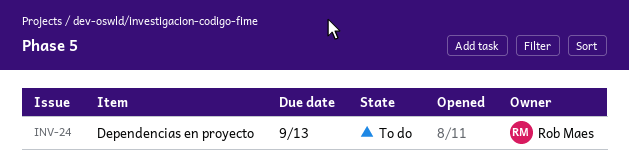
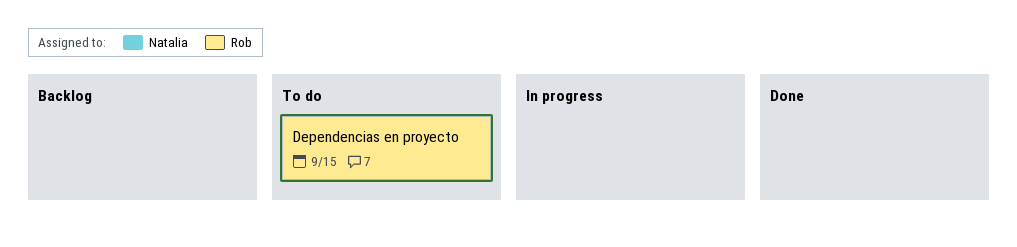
Dependencias en proyecto, due: Sep 13 -> Sep 15

